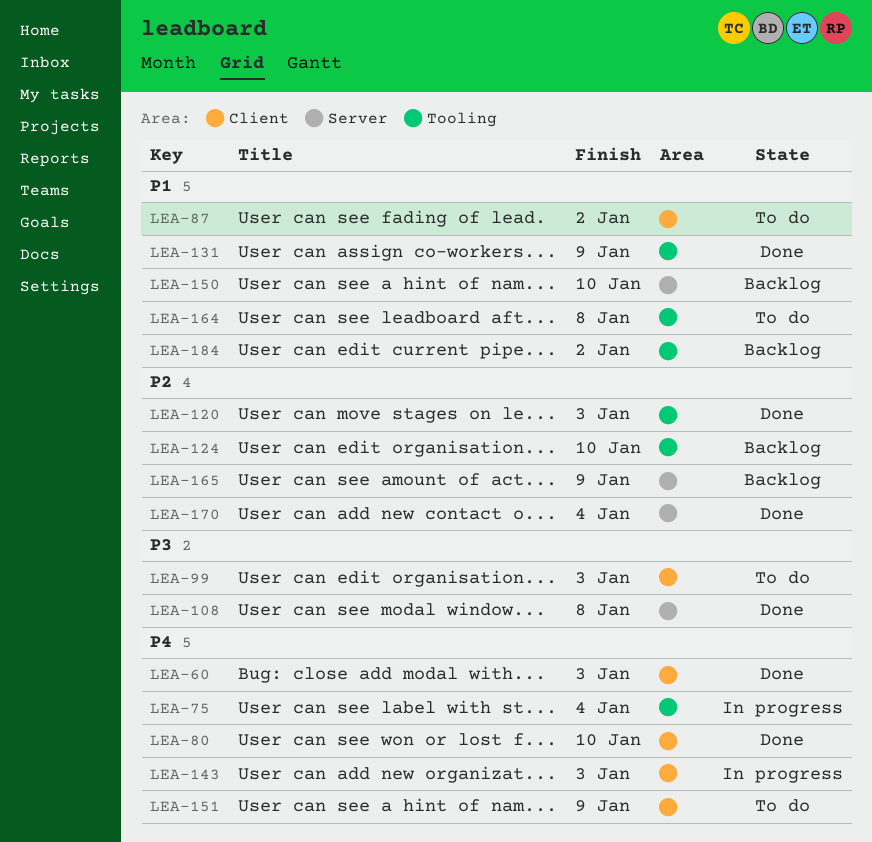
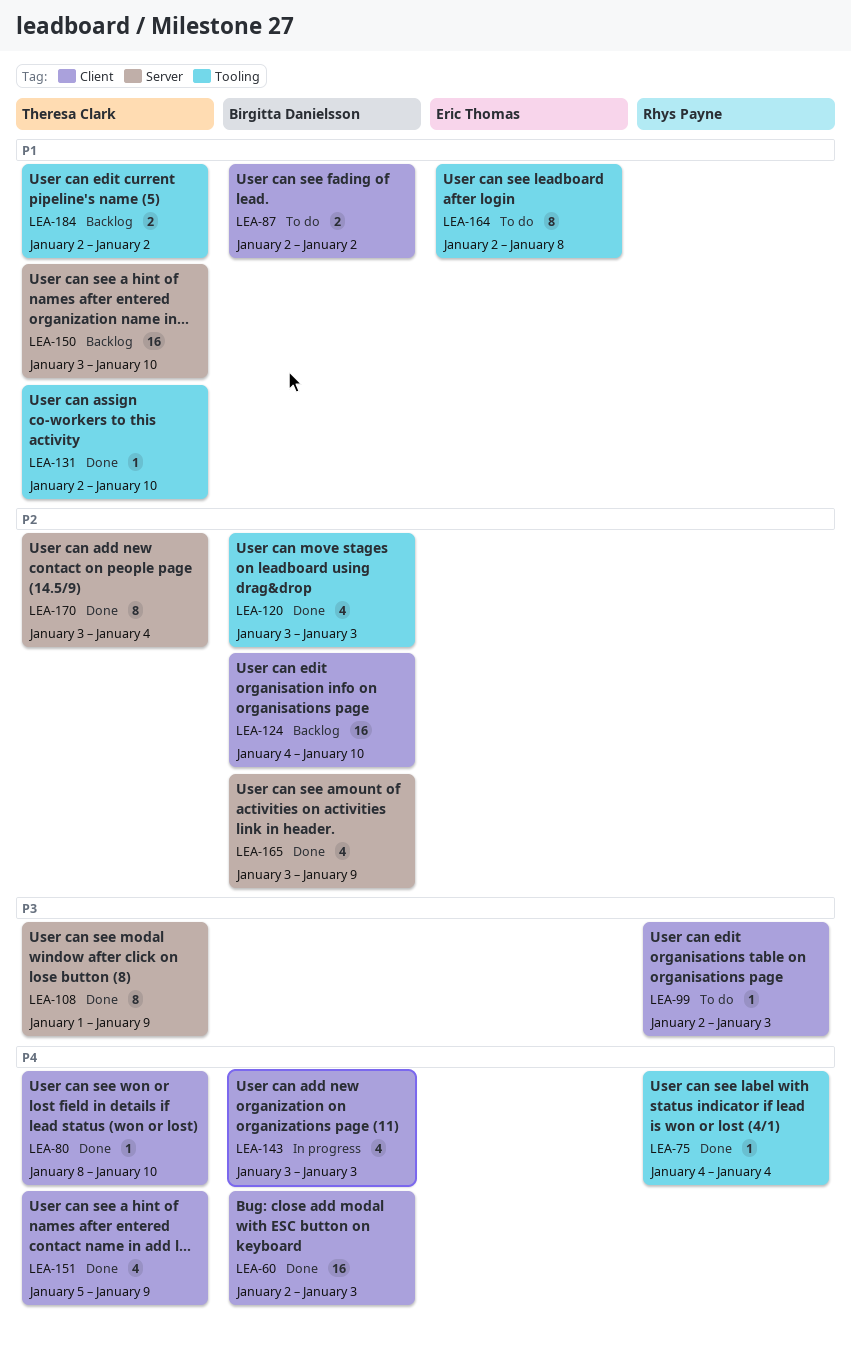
LEA-75, status: In progress -> Done
LEA-108, due: Jan 8 -> Jan 9
LEA-124, label: Tooling -> Client
LEA-131, due: Jan 9 -> Jan 10
LEA-151, status: To do -> Done
LEA-165, status: Backlog -> Done

